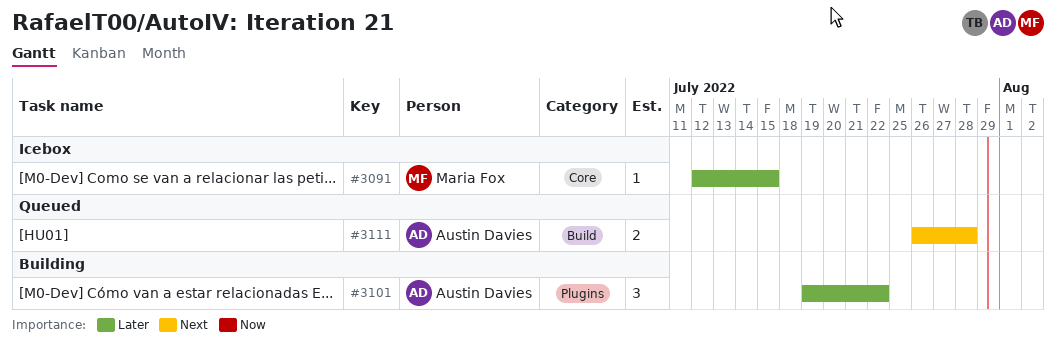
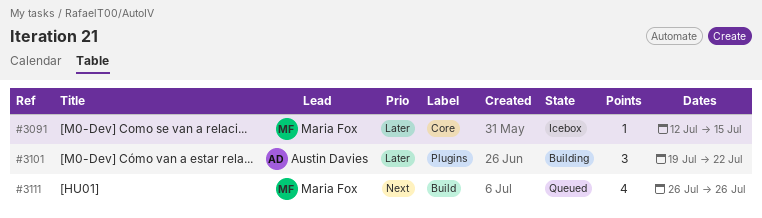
#3111, owner: Austin Davies -> Maria Fox
#3111, estimate: 2 -> 4
#3111, due: Jul 28 -> Jul 26

